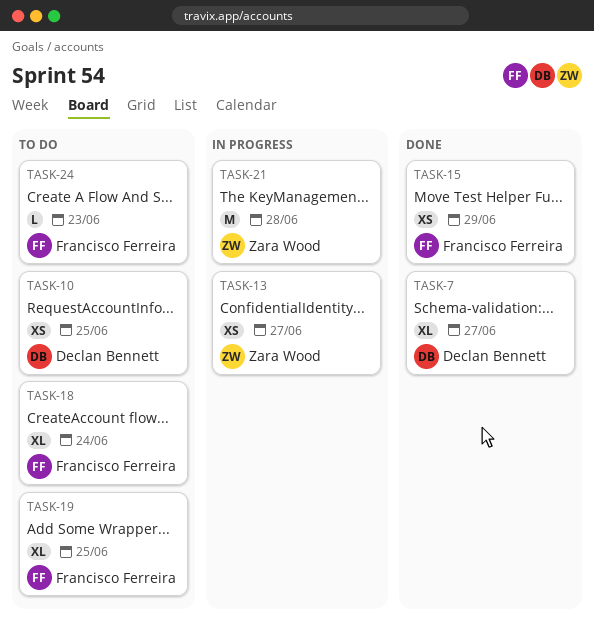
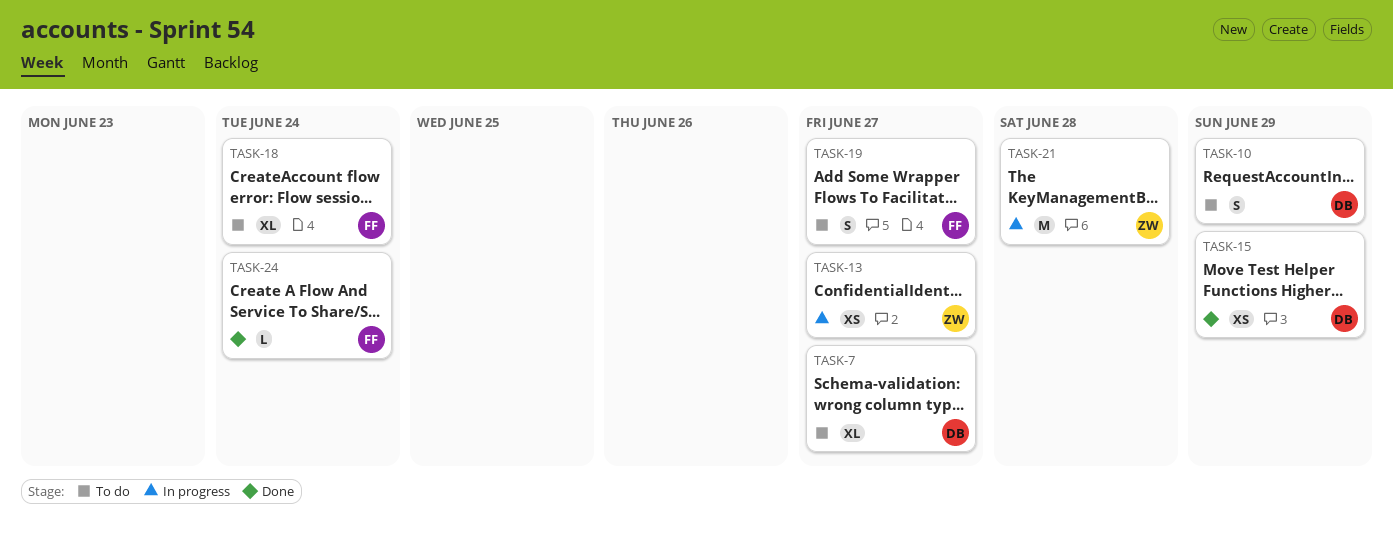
TASK-7, status: Done -> To do
TASK-10, estimate: XS -> S
TASK-10, due: Jun 25 -> Jun 29
TASK-15, owner: Francisco Ferreira -> Declan Bennett
TASK-19, estimate: XL -> S
TASK-19, due: Jun 25 -> Jun 27
TASK-24, status: To do -> Done
TASK-24, due: Jun 23 -> Jun 24

